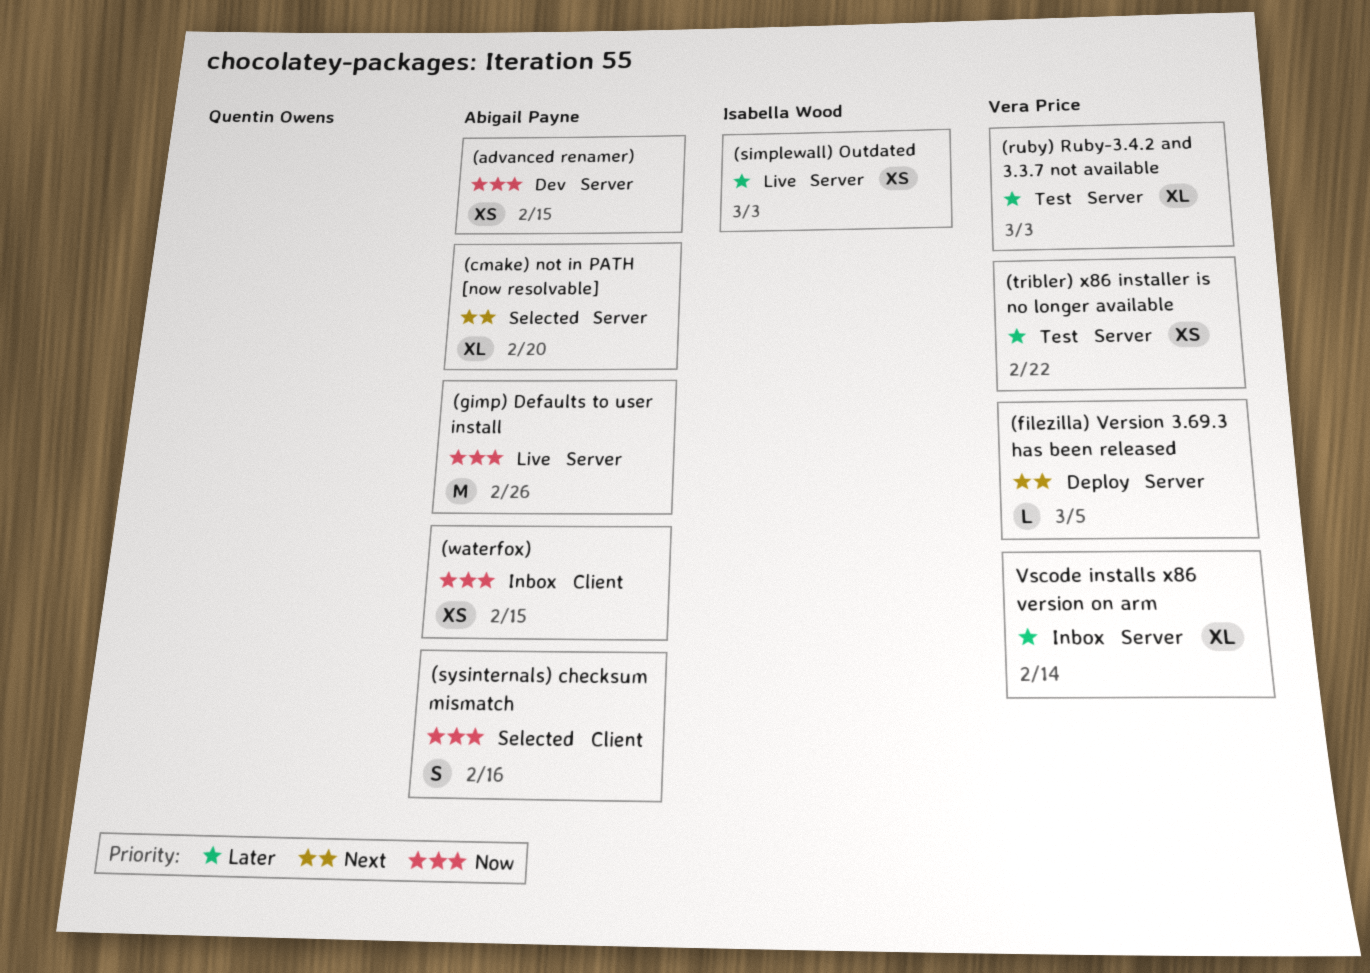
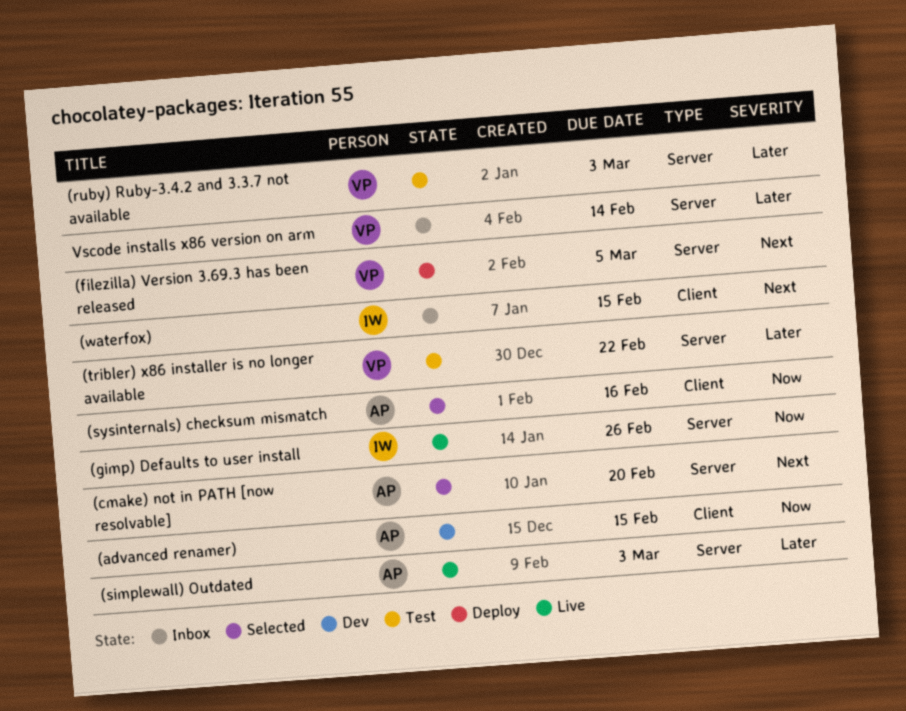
(advanced renamer), label: Server -> Client
(gimp) Defaults to user install, owner: Abigail Payne -> Isabella Wood
(simplewall) Outdated, owner: Isabella Wood -> Abigail Payne
(waterfox), owner: Abigail Payne -> Isabella Wood
(waterfox), priority: Now -> Next

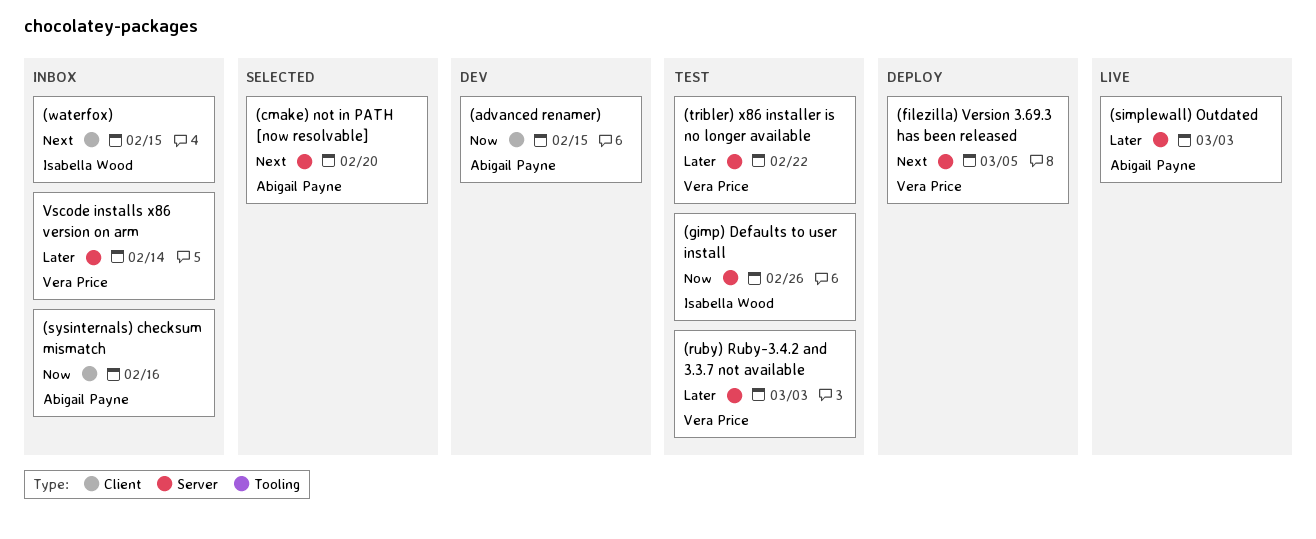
(gimp) Defaults to user install, status: Live -> Test
(sysinternals) checksum mismatch, status: Selected -> Inbox

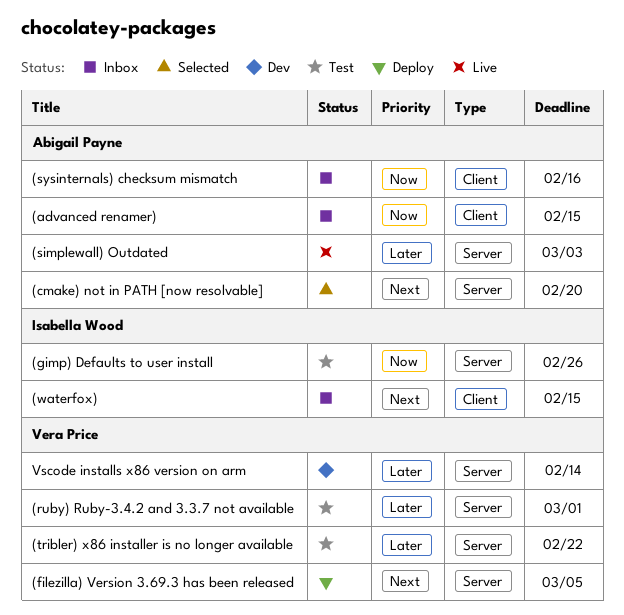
(advanced renamer), status: Dev -> Inbox
(ruby) Ruby-3.4.2 and 3.3.7 not available, due: Mar 3 -> Mar 1
Vscode installs x86 version on arm, status: Inbox -> Dev

